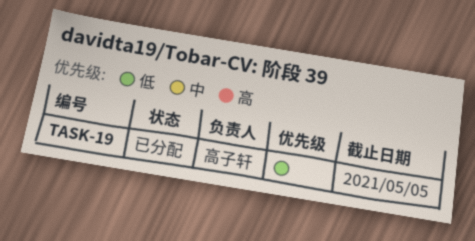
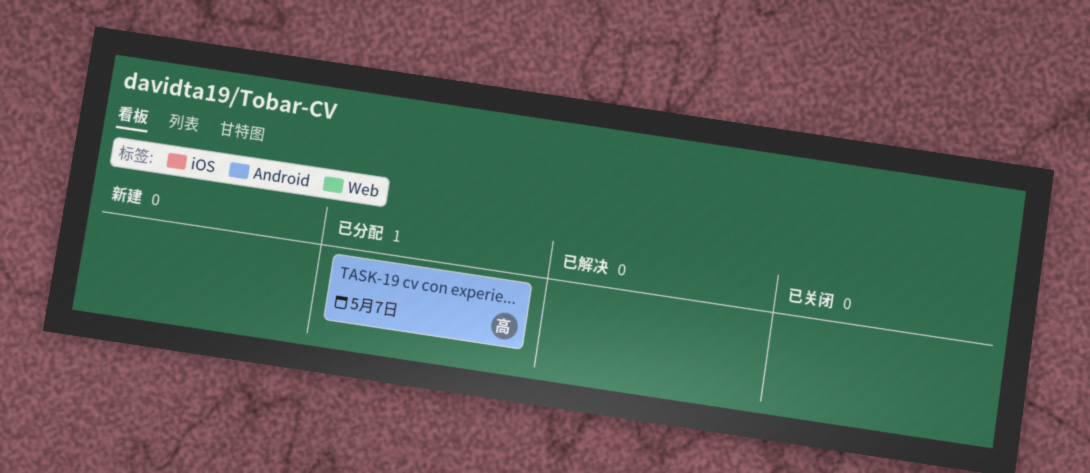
TASK-19, due: May 5 -> May 7

